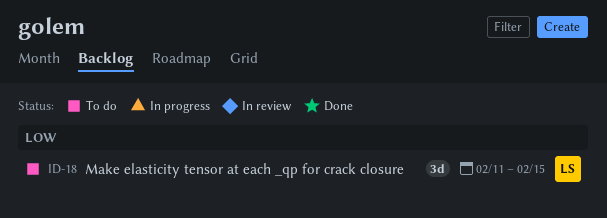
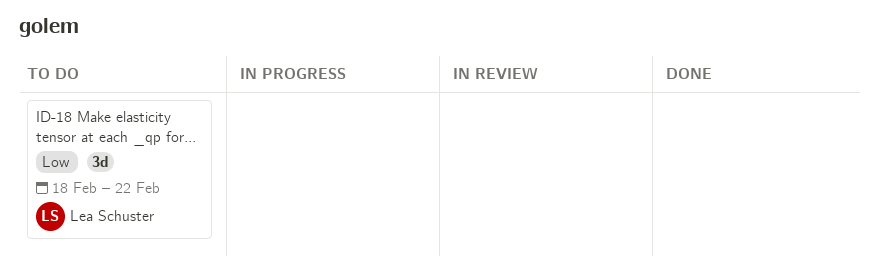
ID-18, start: Feb 11 -> Feb 18
ID-18, due: Feb 15 -> Feb 22

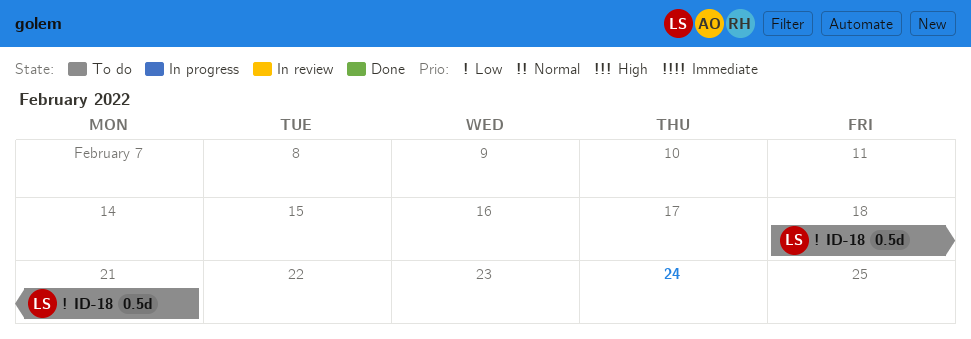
ID-18, estimate: 3d -> 0.5d
ID-18, due: Feb 22 -> Feb 21

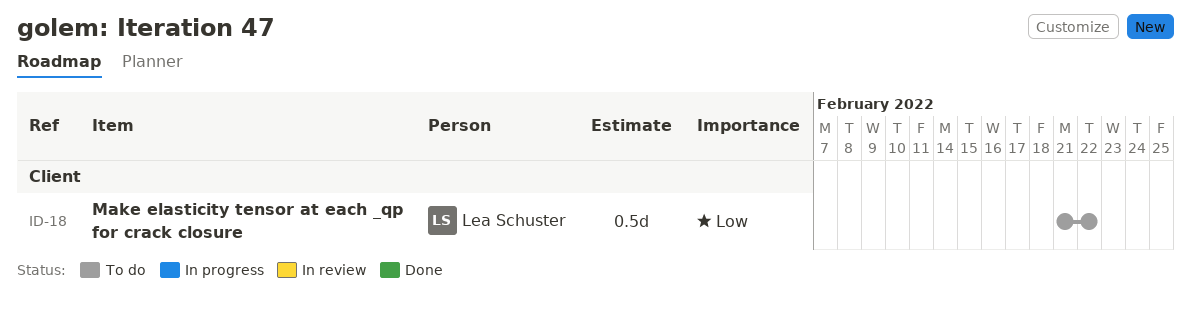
ID-18, start: Feb 18 -> Feb 21
ID-18, due: Feb 21 -> Feb 22

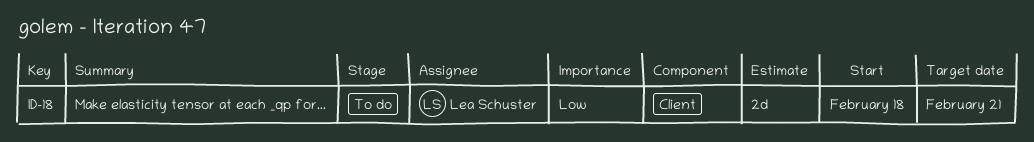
ID-18, estimate: 0.5d -> 2d
ID-18, start: Feb 21 -> Feb 18
ID-18, due: Feb 22 -> Feb 21

